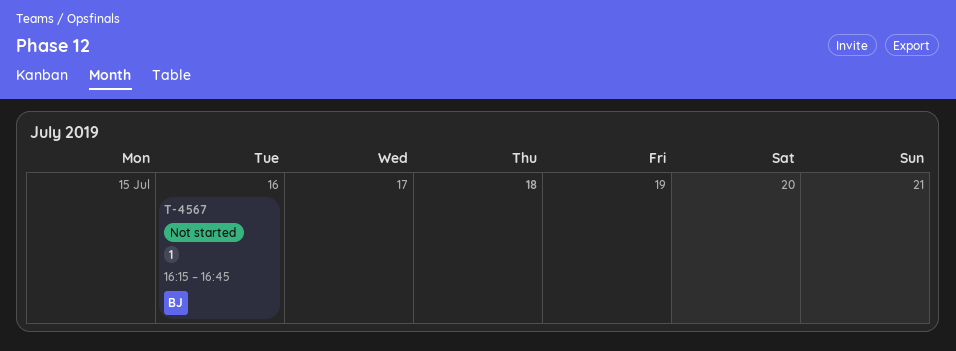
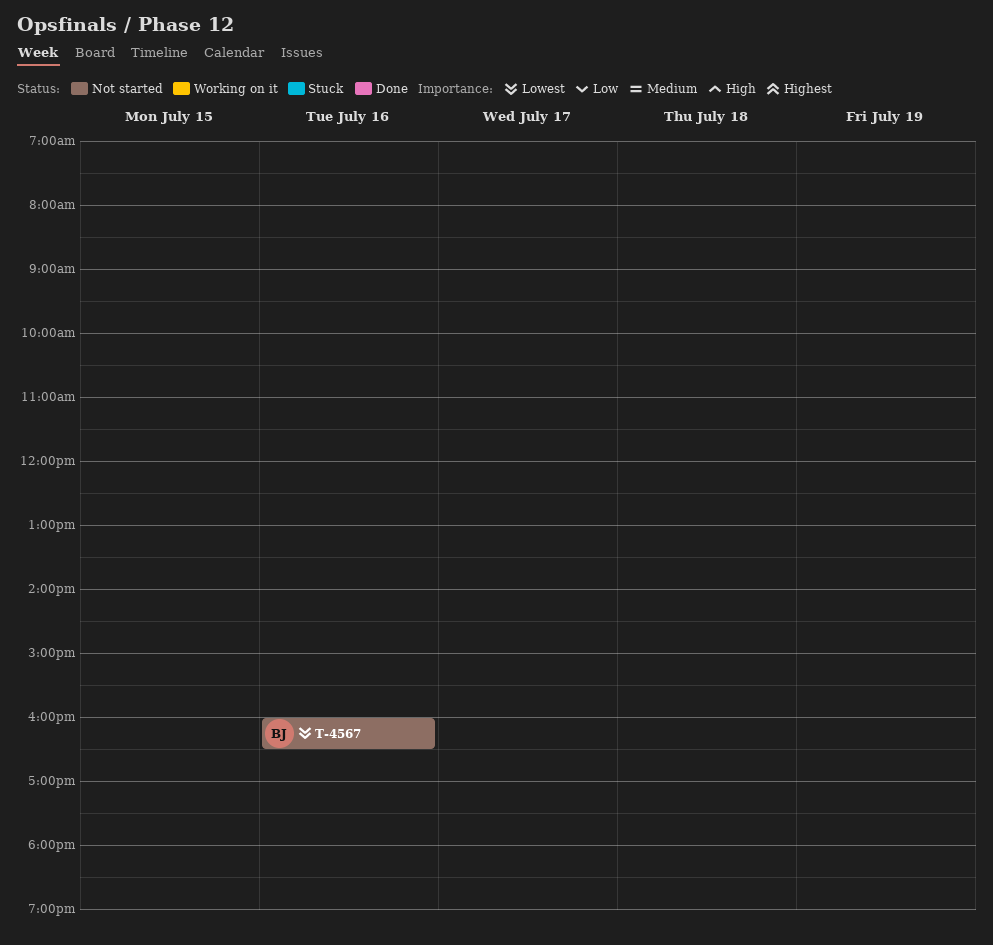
T-4567, begins: 16:15 -> 16:00
T-4567, ends: 16:45 -> 16:30

